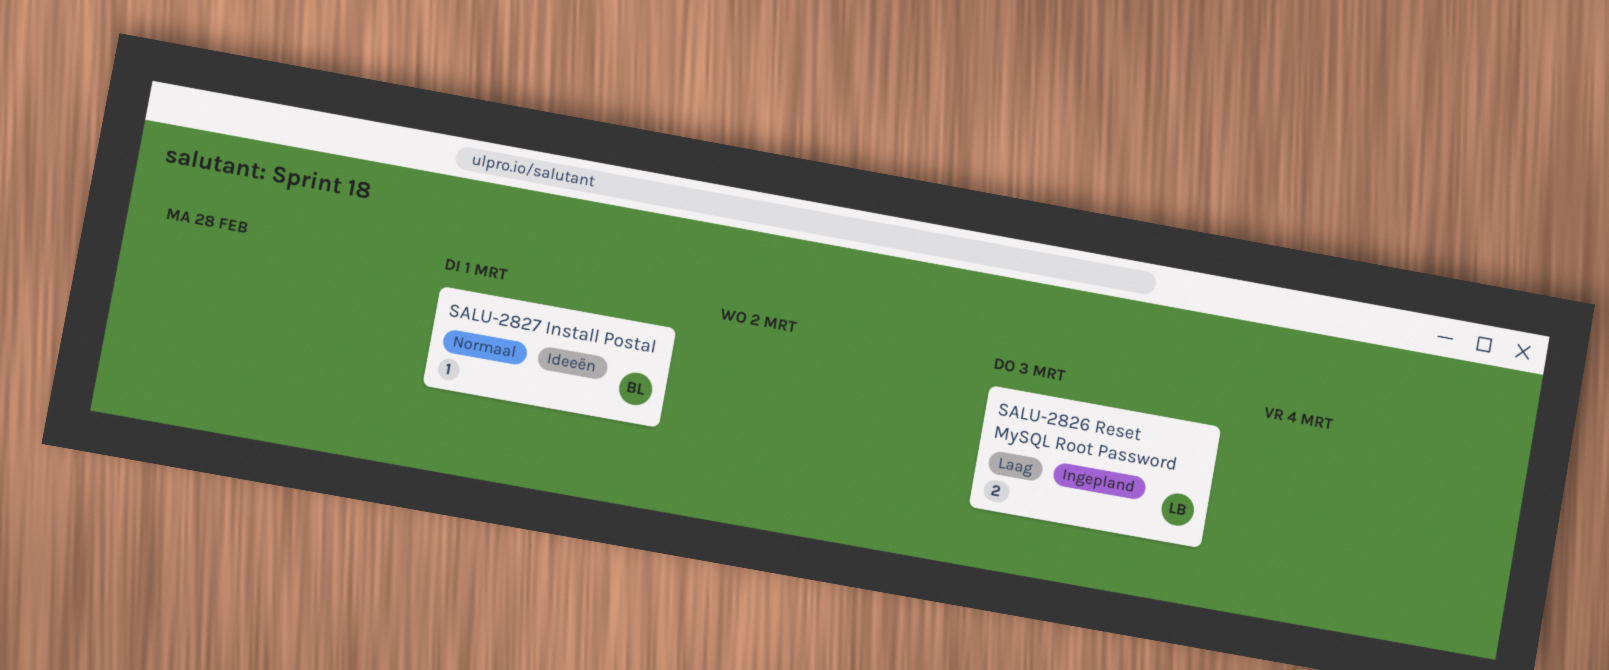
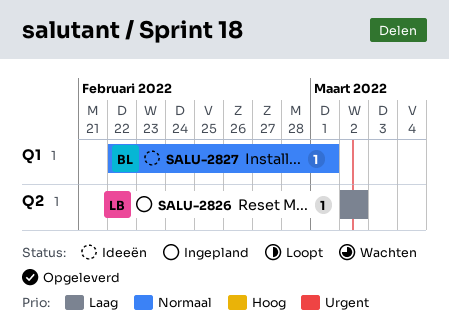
SALU-2826, estimate: 2 -> 1
SALU-2826, due: Mar 3 -> Mar 2

